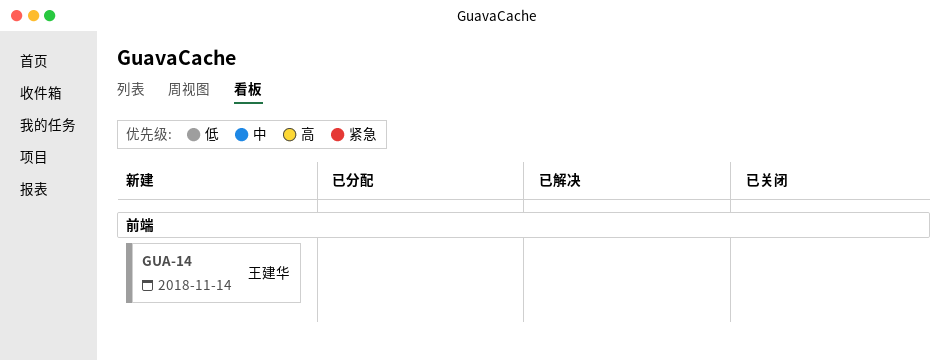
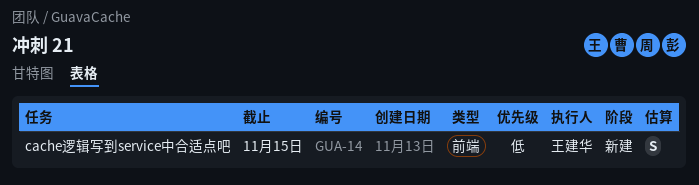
GUA-14, due: Nov 14 -> Nov 15

